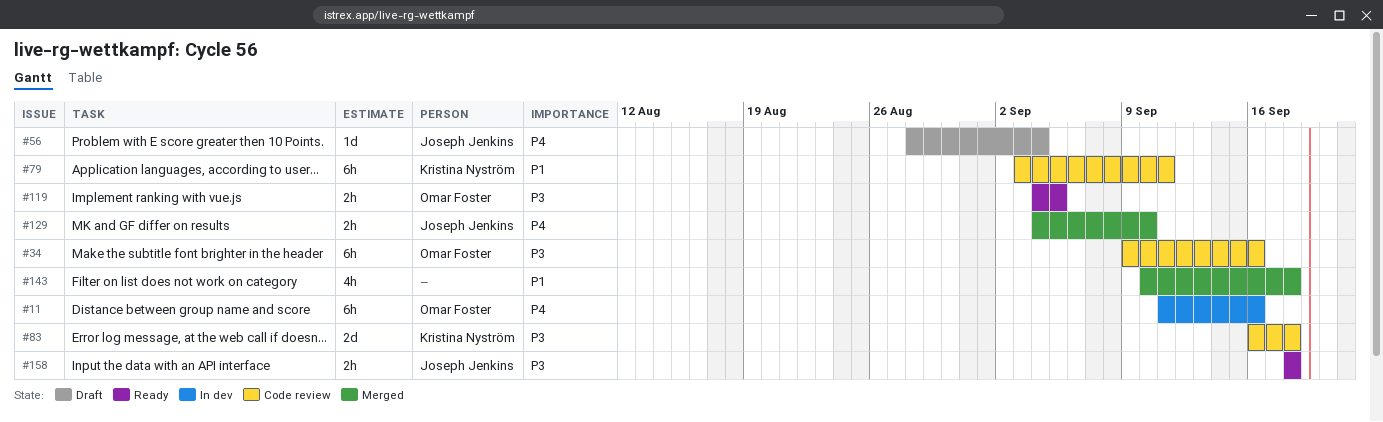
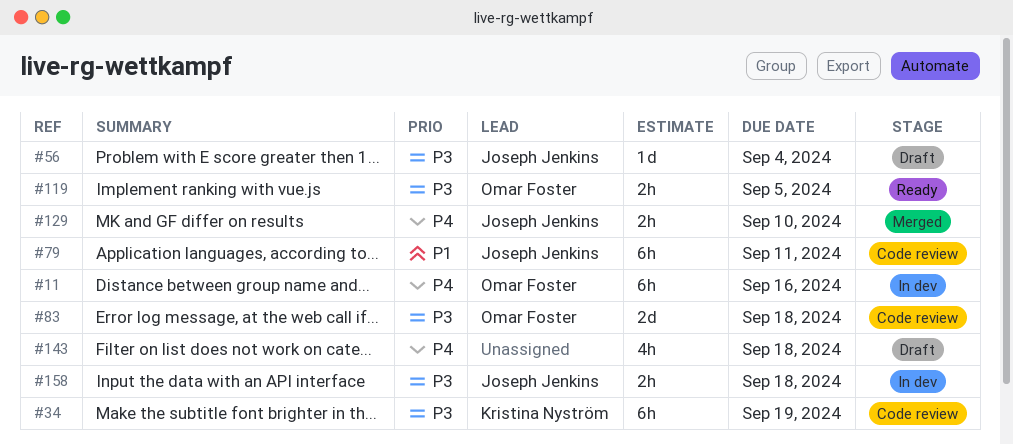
#34, owner: Omar Foster -> Kristina Nyström
#34, due: Sep 16 -> Sep 19
#56, priority: P4 -> P3
#79, owner: Kristina Nyström -> Joseph Jenkins
#83, owner: Kristina Nyström -> Omar Foster
#143, status: Merged -> Draft
#143, priority: P1 -> P4
#158, status: Ready -> In dev

